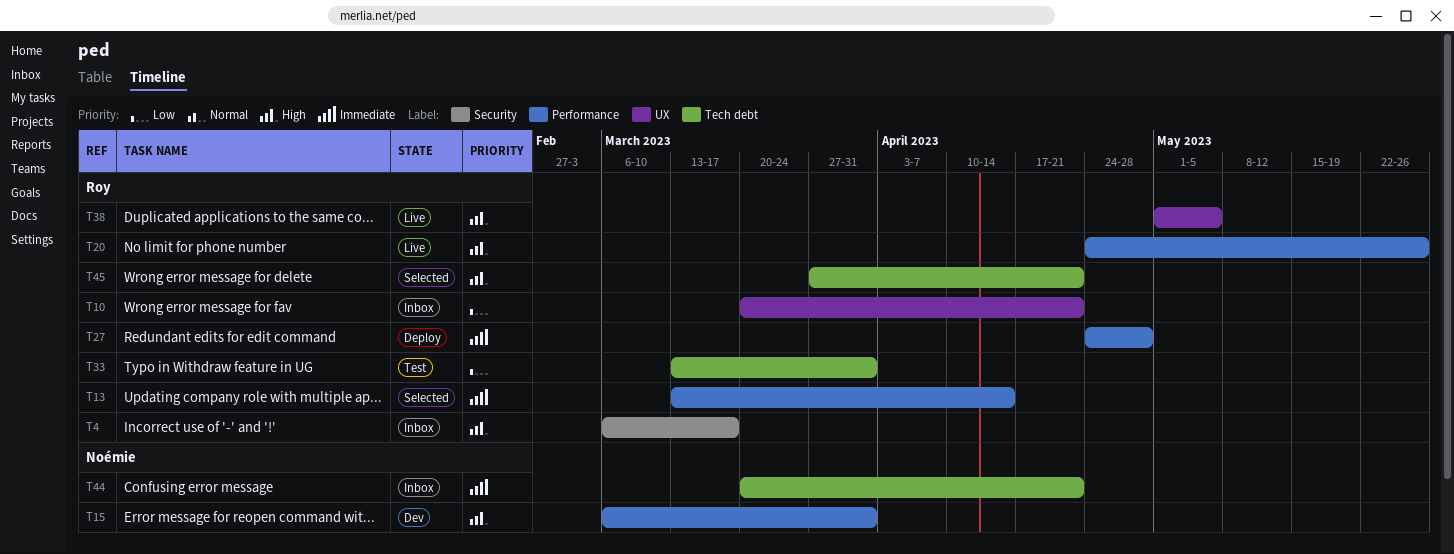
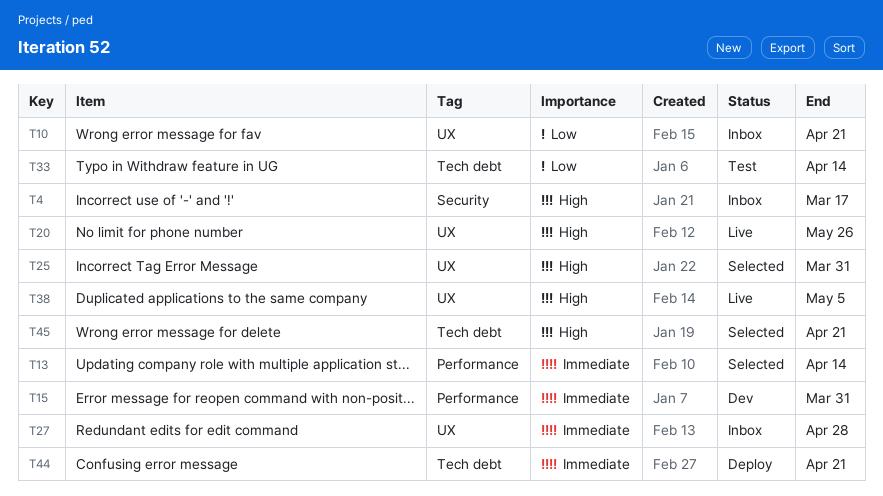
T15, priority: High -> Immediate
T20, label: Performance -> UX
T25: none -> present
T27, status: Deploy -> Inbox
T27, label: Performance -> UX
T33, due: Mar 31 -> Apr 14
T44, status: Inbox -> Deploy

